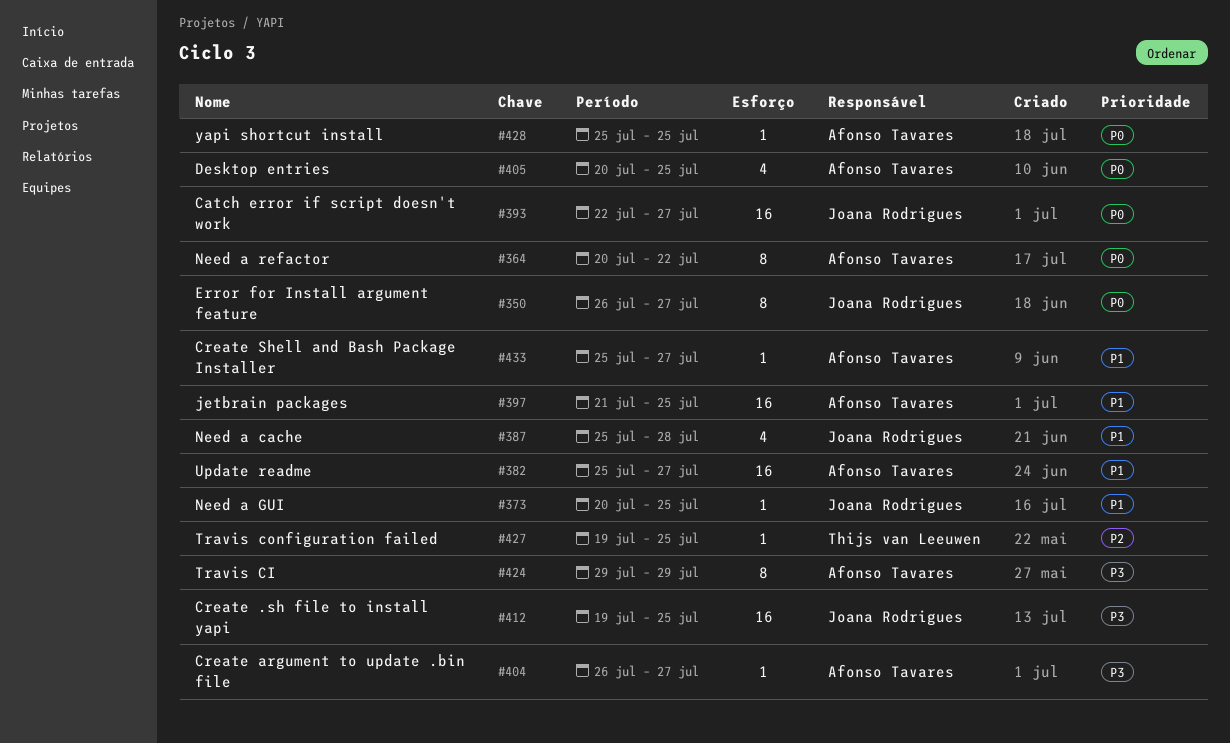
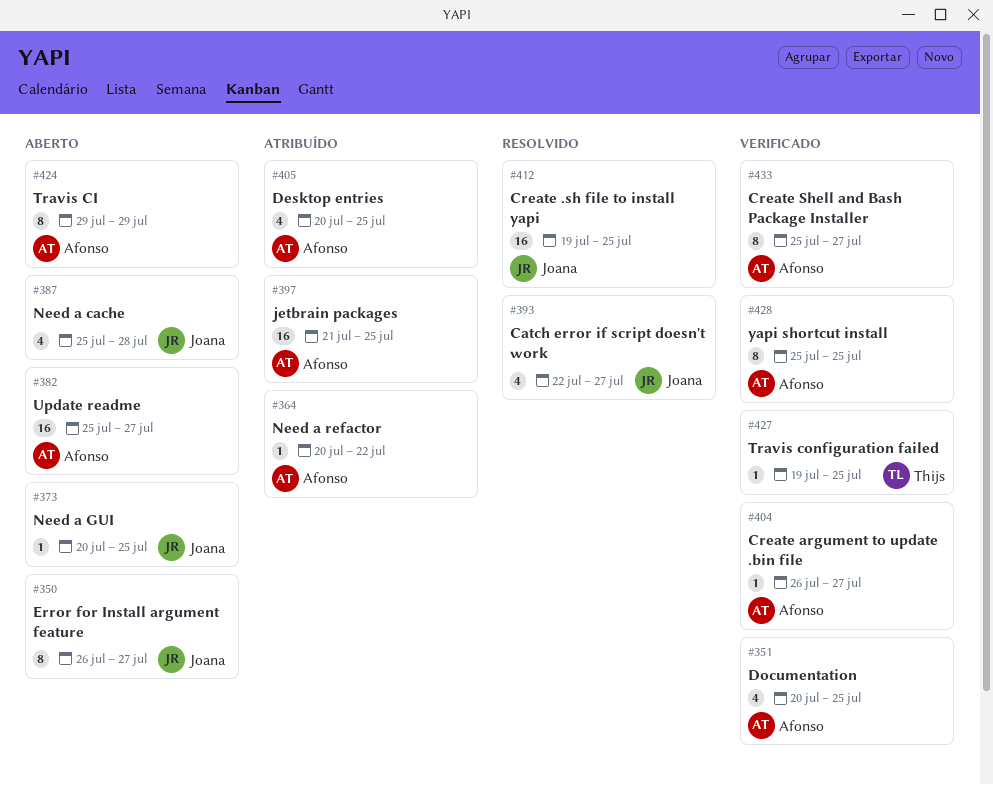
#351: none -> present
#364, estimate: 8 -> 1
#393, estimate: 16 -> 4
#428, estimate: 1 -> 8
#433, estimate: 1 -> 8

